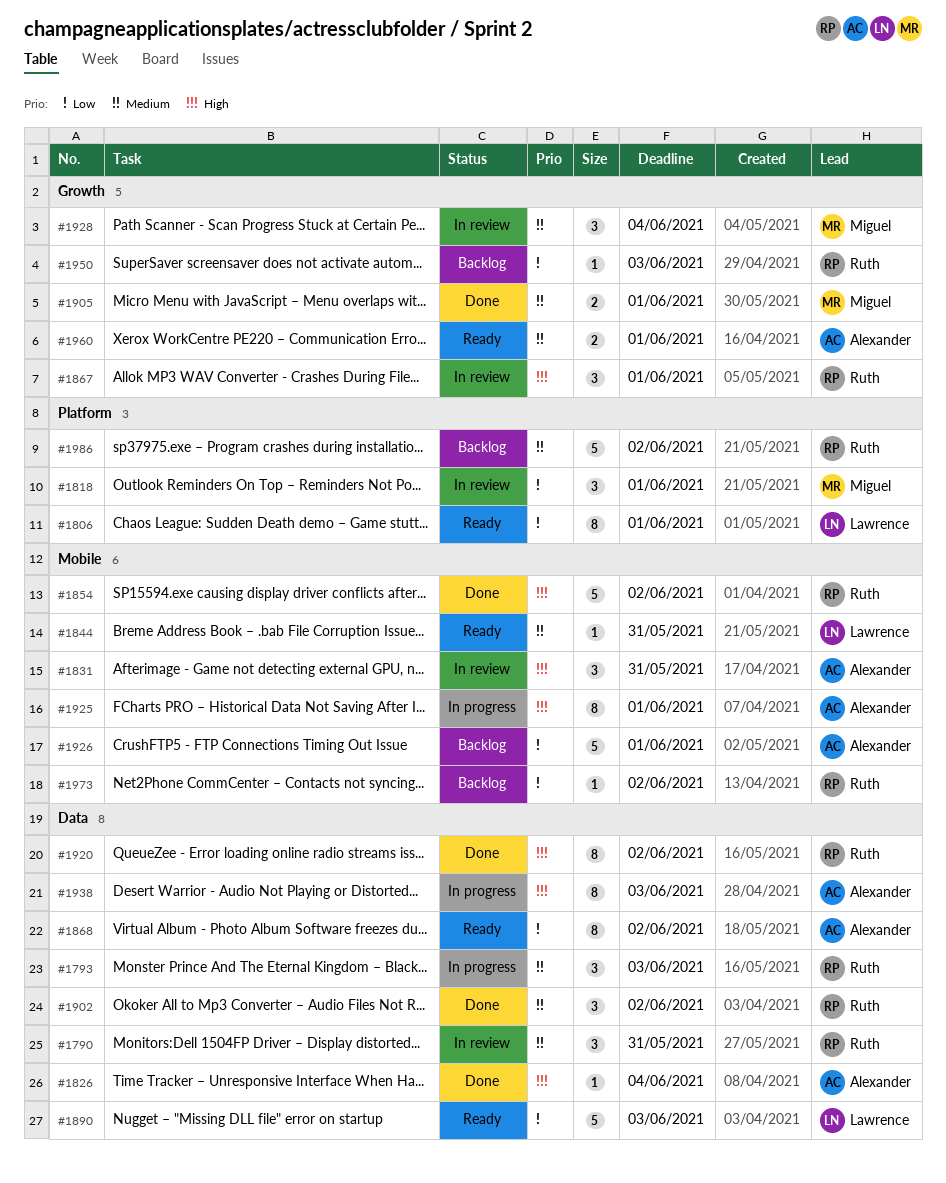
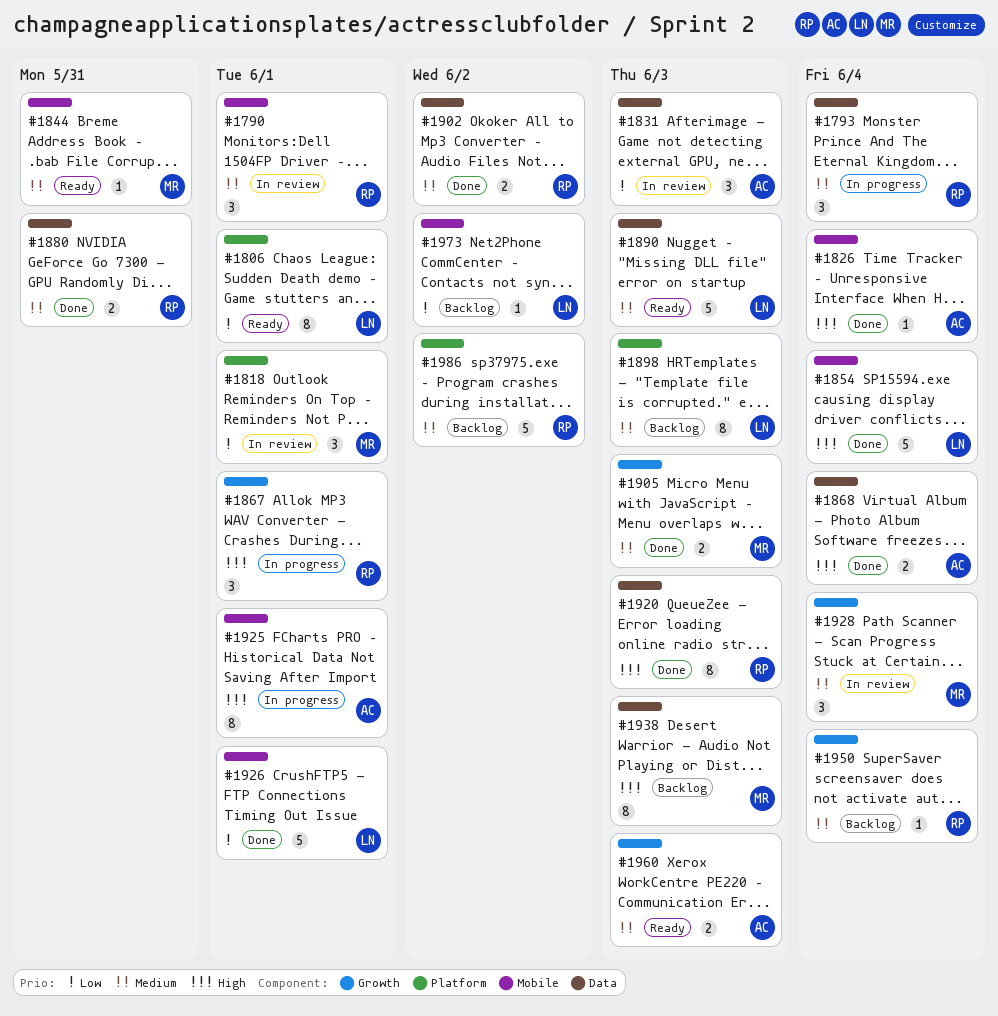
#1790, label: Data -> Mobile
#1790, due: May 31 -> Jun 1
#1793, due: Jun 3 -> Jun 4
#1826, label: Data -> Mobile
#1831, priority: High -> Low
#1831, label: Mobile -> Data
#1831, due: May 31 -> Jun 3
#1844, owner: Lawrence -> Miguel
#1854, owner: Ruth -> Lawrence
#1854, due: Jun 2 -> Jun 4
#1867, status: In review -> In progress
#1868, status: Ready -> Done
#1868, priority: Low -> High
#1868, estimate: 8 -> 2
#1868, due: Jun 2 -> Jun 4
#1880: none -> present
#1890, priority: Low -> Medium
#1898: none -> present
#1902, estimate: 3 -> 2
#1905, due: Jun 1 -> Jun 3
#1920, due: Jun 2 -> Jun 3
#1926, status: Backlog -> Done
#1926, owner: Alexander -> Lawrence
#1938, status: In progress -> Backlog
#1938, owner: Alexander -> Miguel
#1950, priority: Low -> Medium
#1950, due: Jun 3 -> Jun 4
#1960, due: Jun 1 -> Jun 3
#1973, owner: Ruth -> Lawrence

